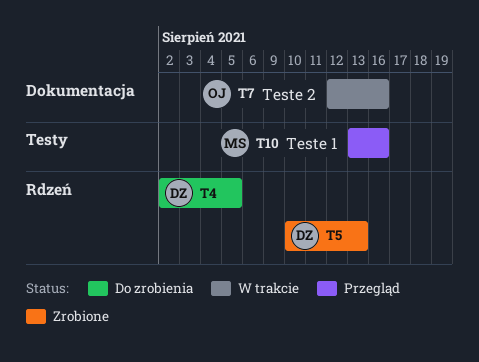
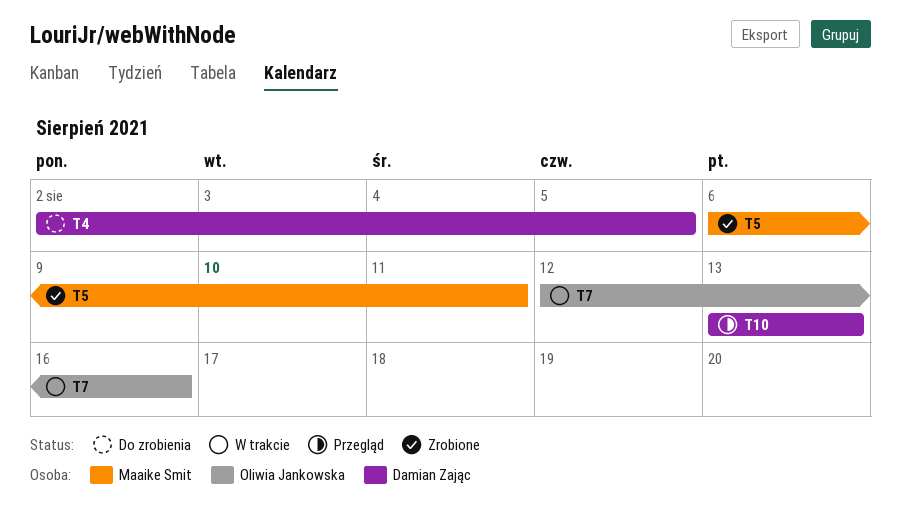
T5, owner: Damian Zając -> Maaike Smit
T5, start: Aug 10 -> Aug 6
T5, due: Aug 13 -> Aug 11
T10, owner: Maaike Smit -> Damian Zając
T10, due: Aug 16 -> Aug 13

